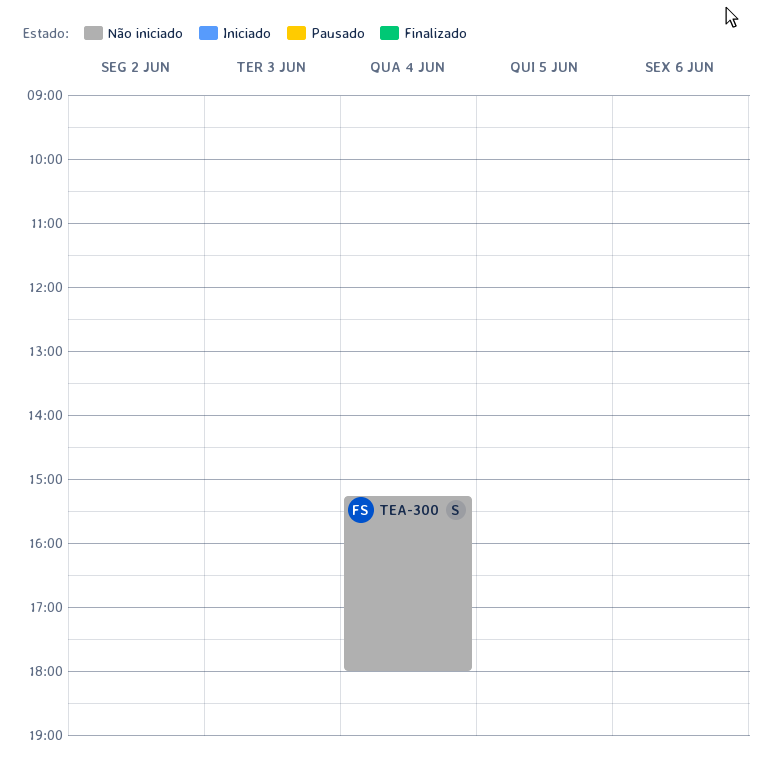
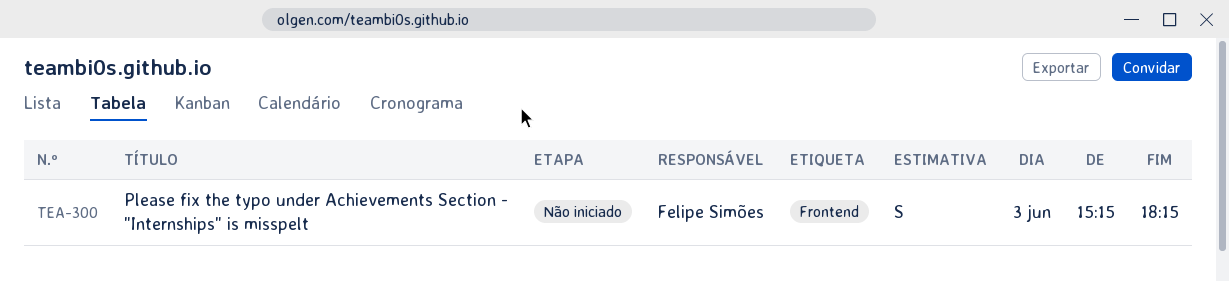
TEA-300, day: Jun 4 -> Jun 3
TEA-300, ends: 18:00 -> 18:15

